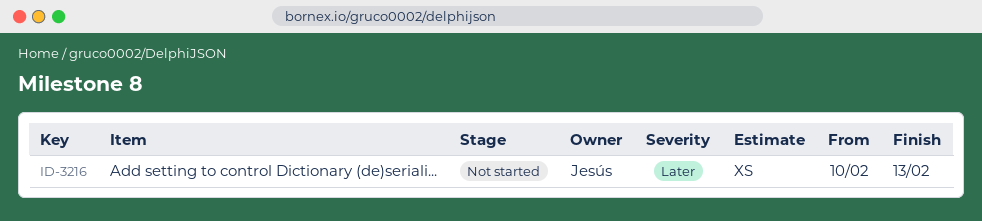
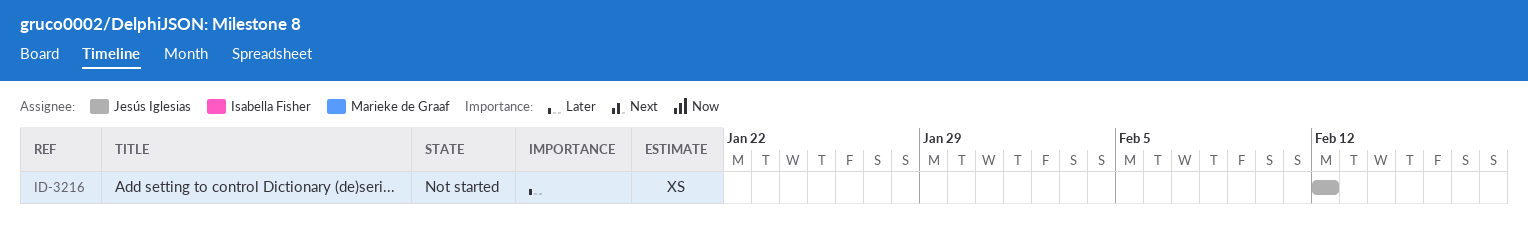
ID-3216, start: Feb 10 -> Feb 12
ID-3216, due: Feb 13 -> Feb 12

